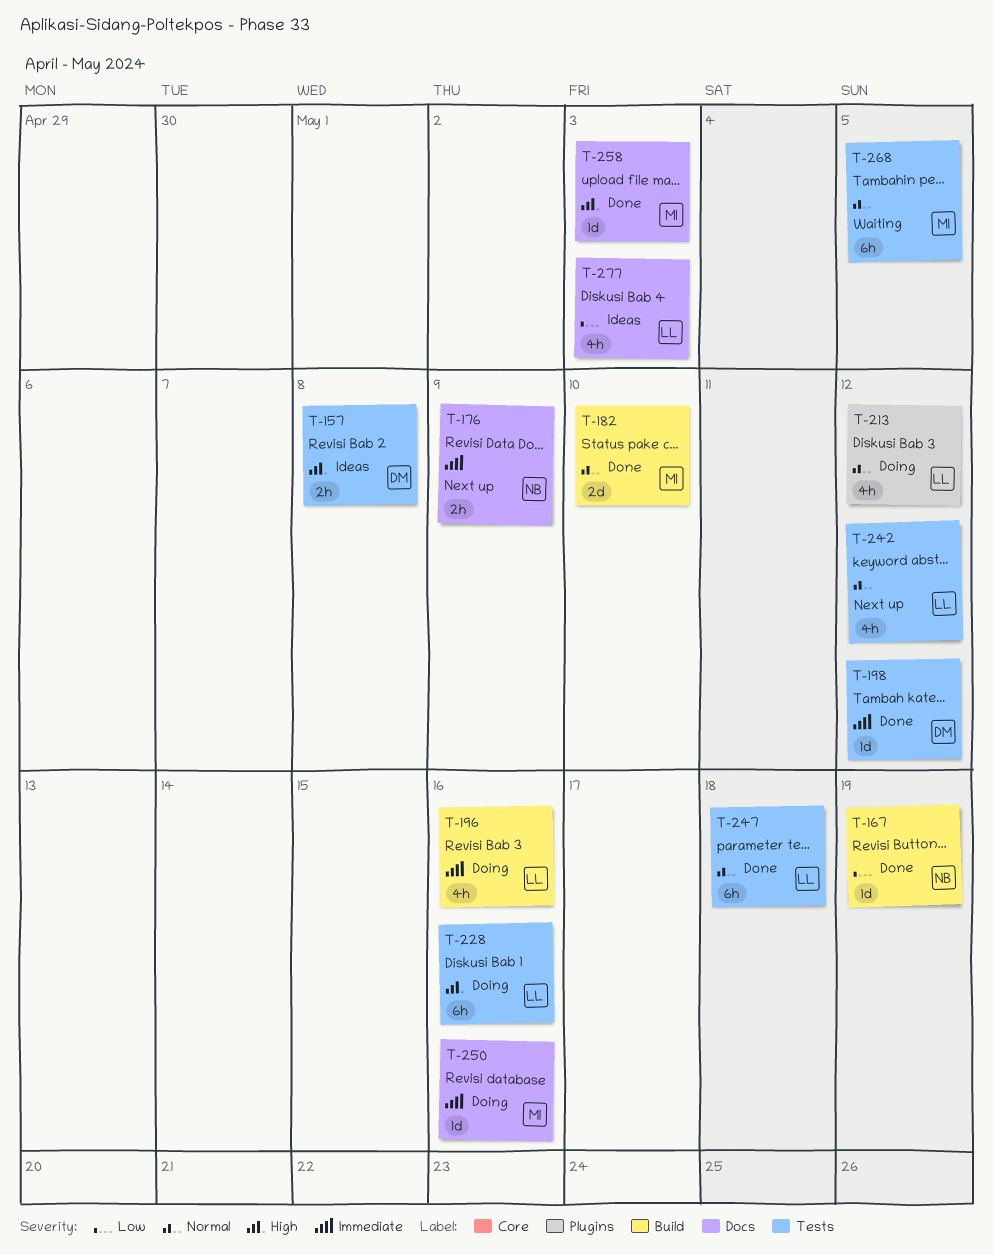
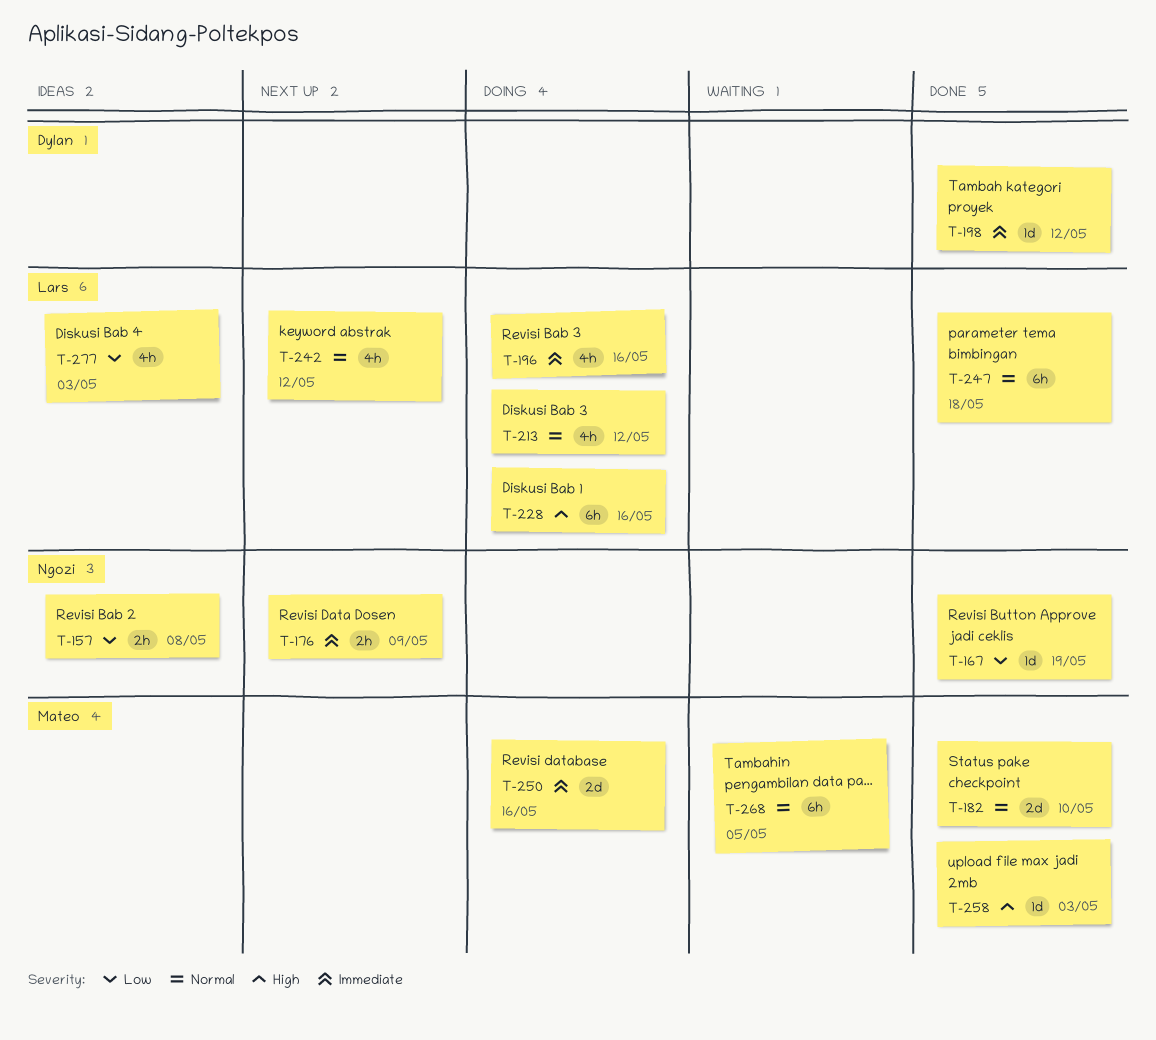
T-157, owner: Dylan -> Ngozi
T-157, priority: High -> Low
T-250, estimate: 1d -> 2d

